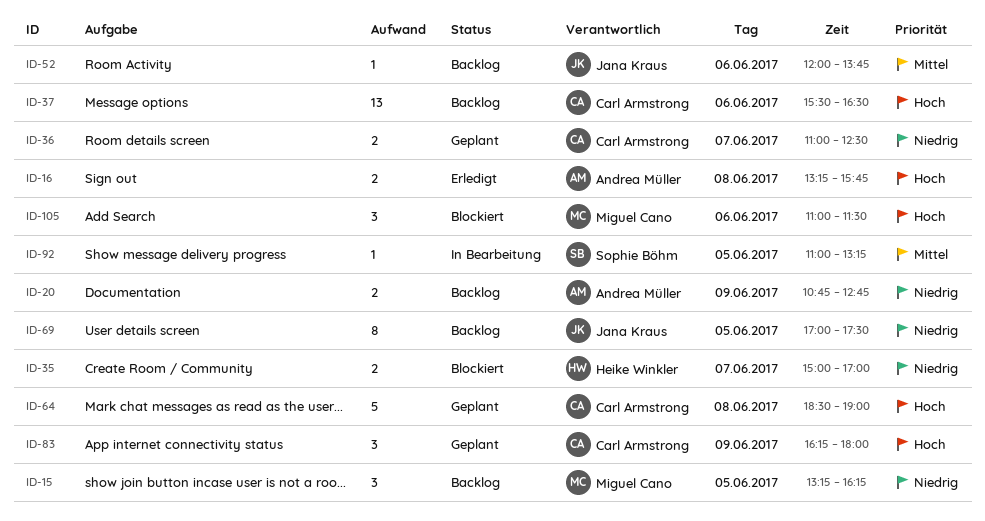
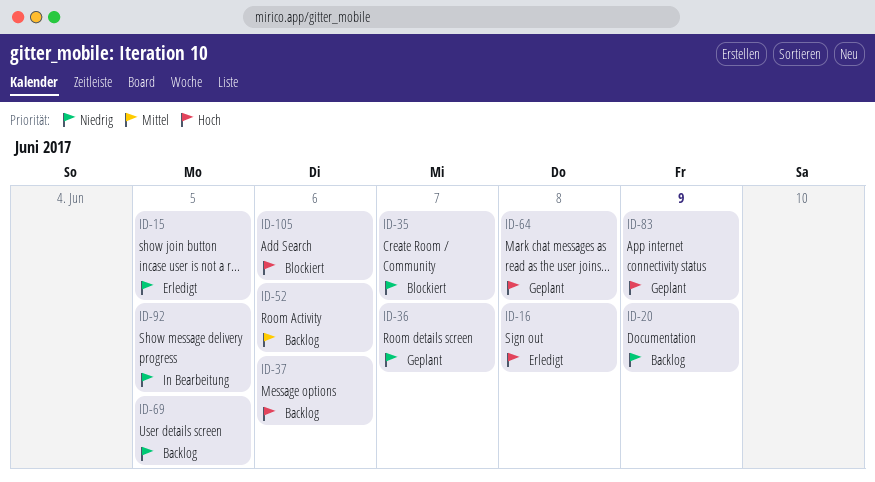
ID-15, status: Backlog -> Erledigt
ID-92, priority: Mittel -> Niedrig

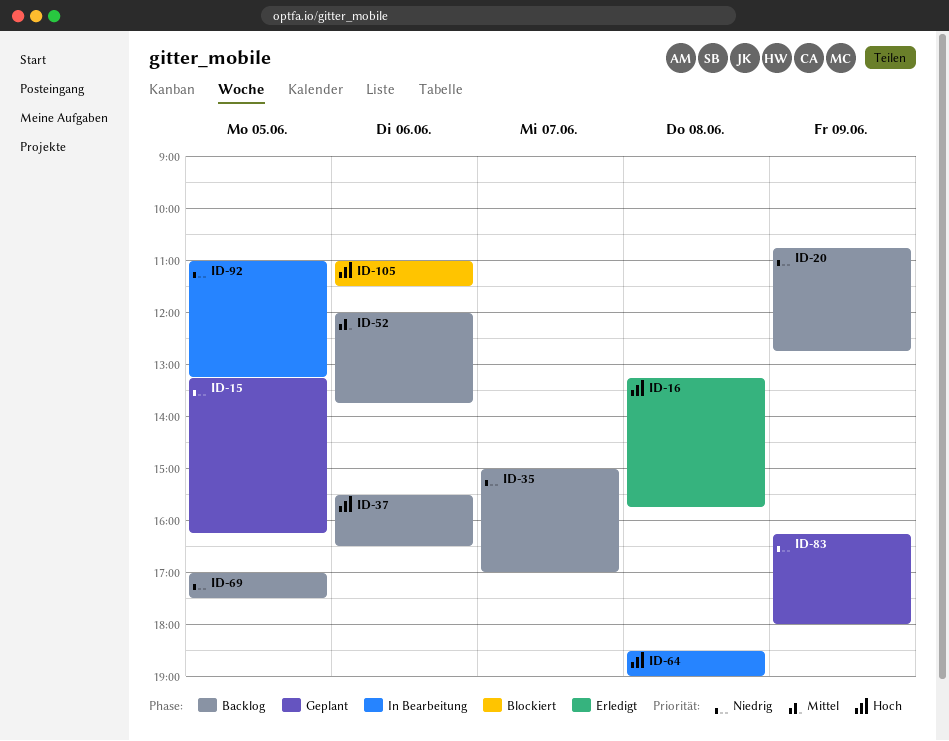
ID-15, status: Erledigt -> Geplant
ID-35, status: Blockiert -> Backlog
ID-36: present -> none
ID-64, status: Geplant -> In Bearbeitung
ID-83, priority: Hoch -> Niedrig

